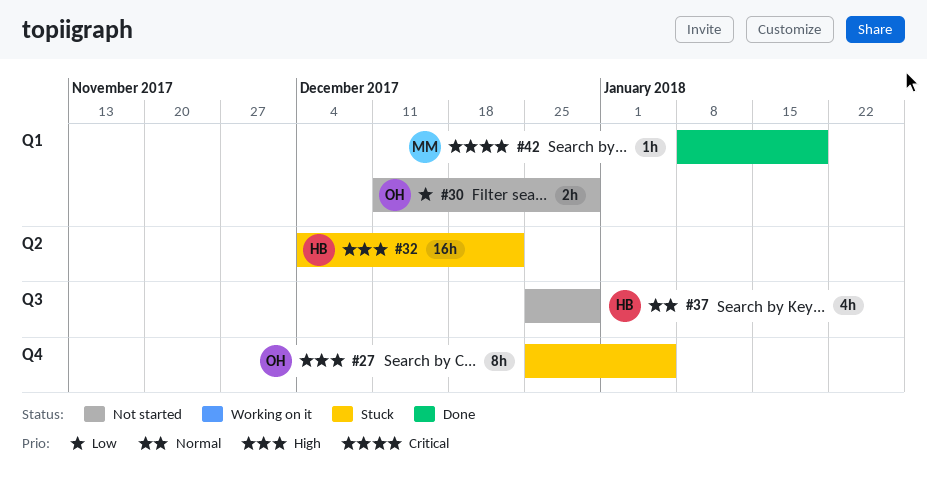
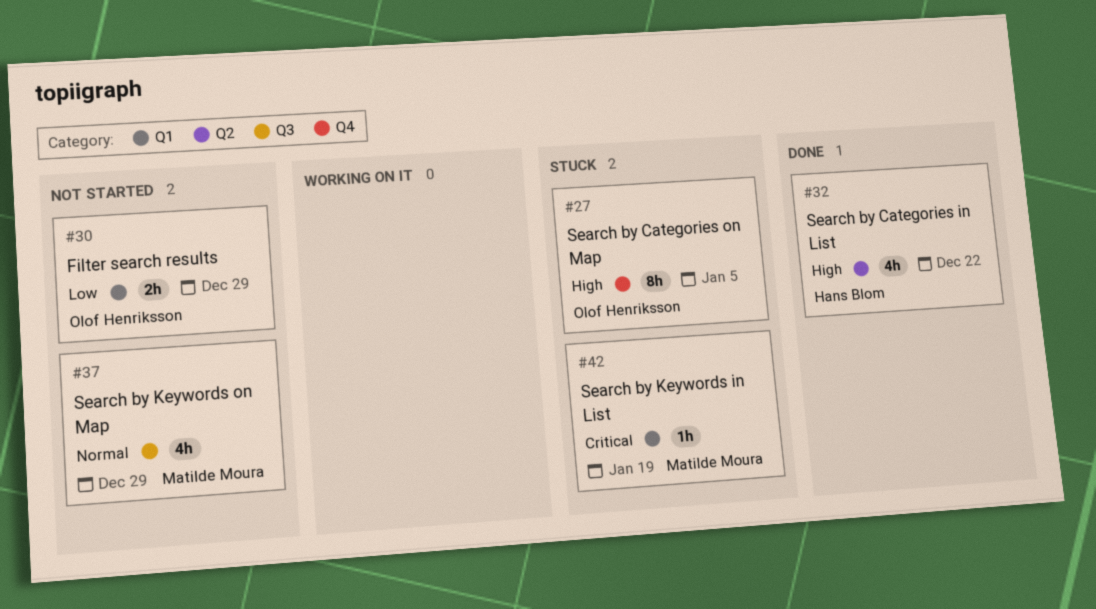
#32, status: Stuck -> Done
#32, estimate: 16h -> 4h
#37, owner: Hans Blom -> Matilde Moura
#42, status: Done -> Stuck

